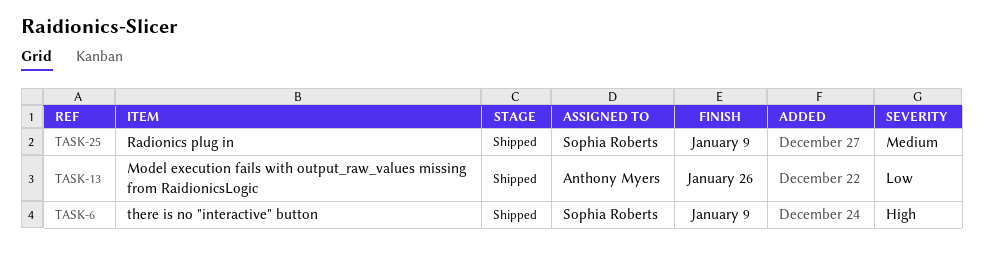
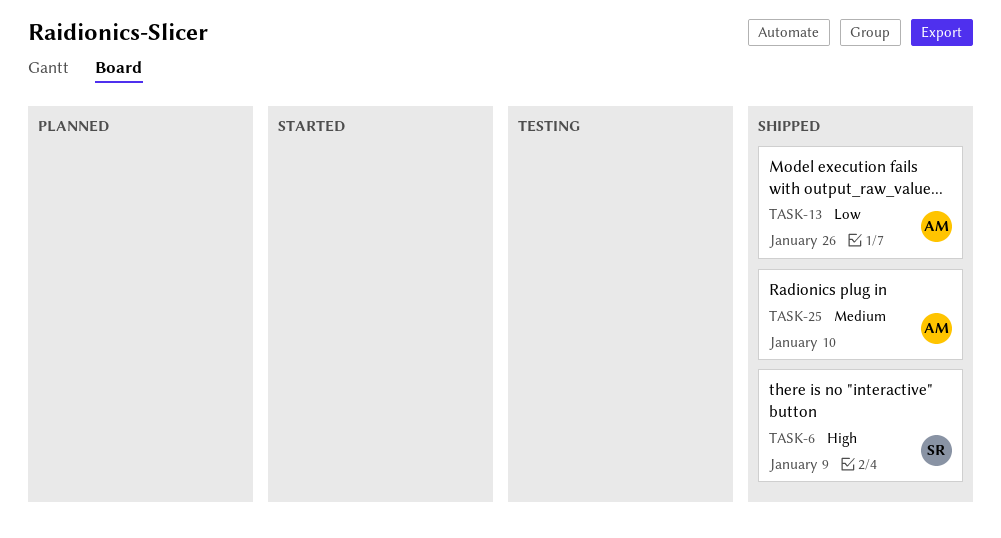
TASK-25, owner: Sophia Roberts -> Anthony Myers
TASK-25, due: Jan 9 -> Jan 10

